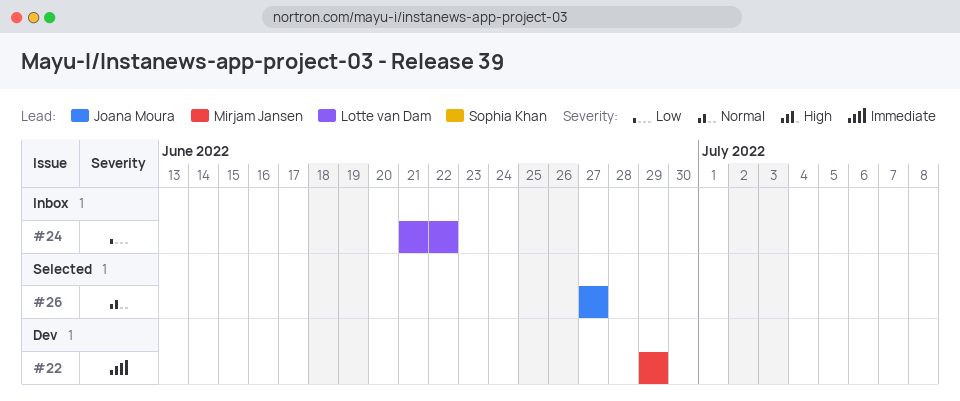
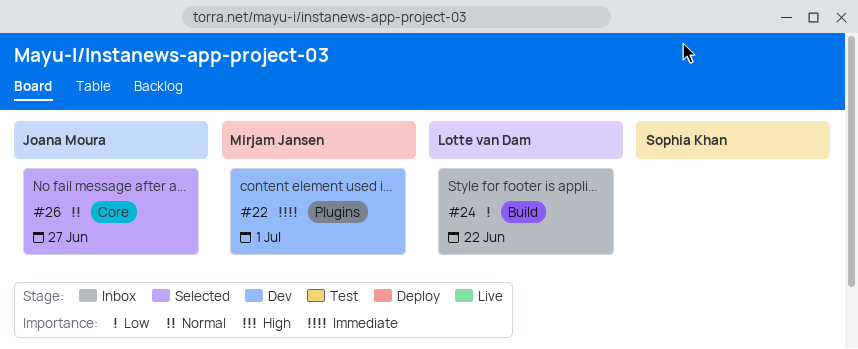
#22, due: Jun 29 -> Jul 1

